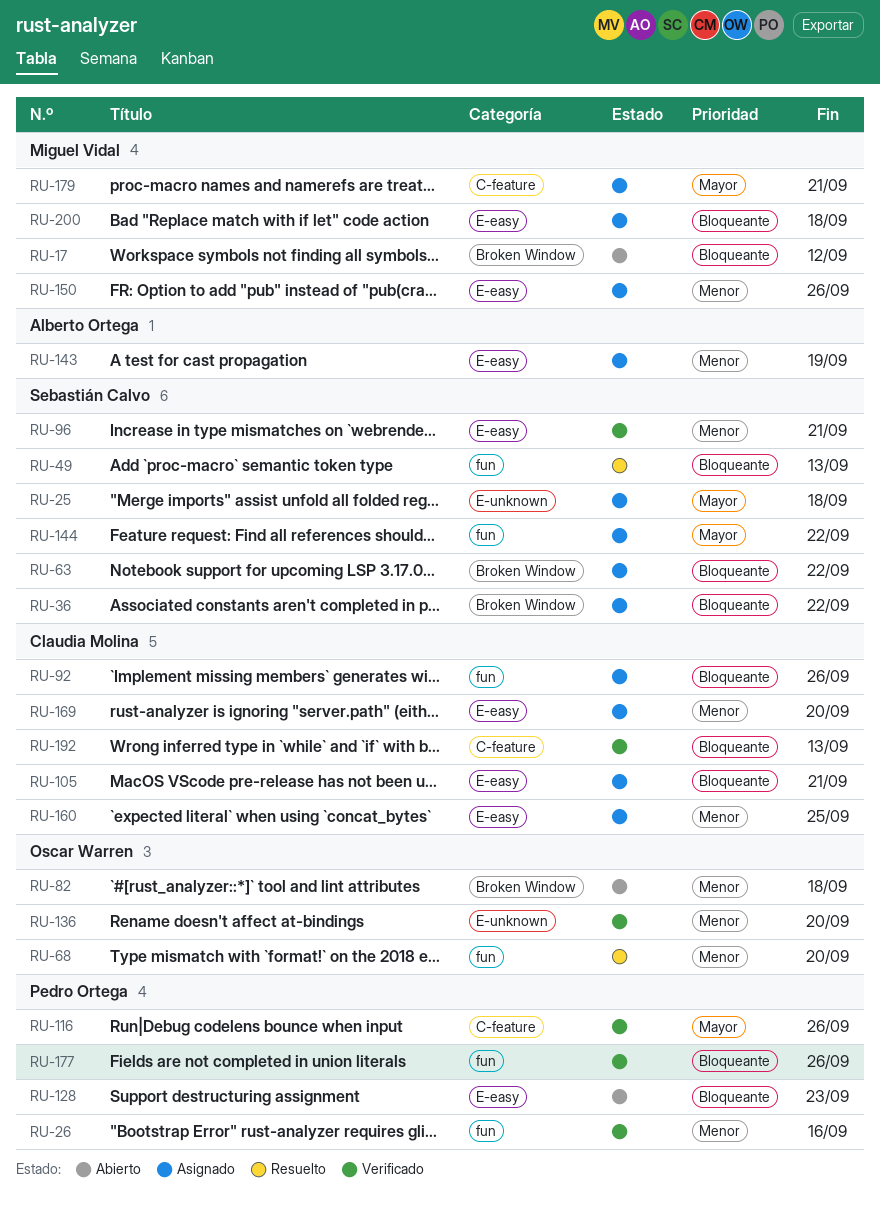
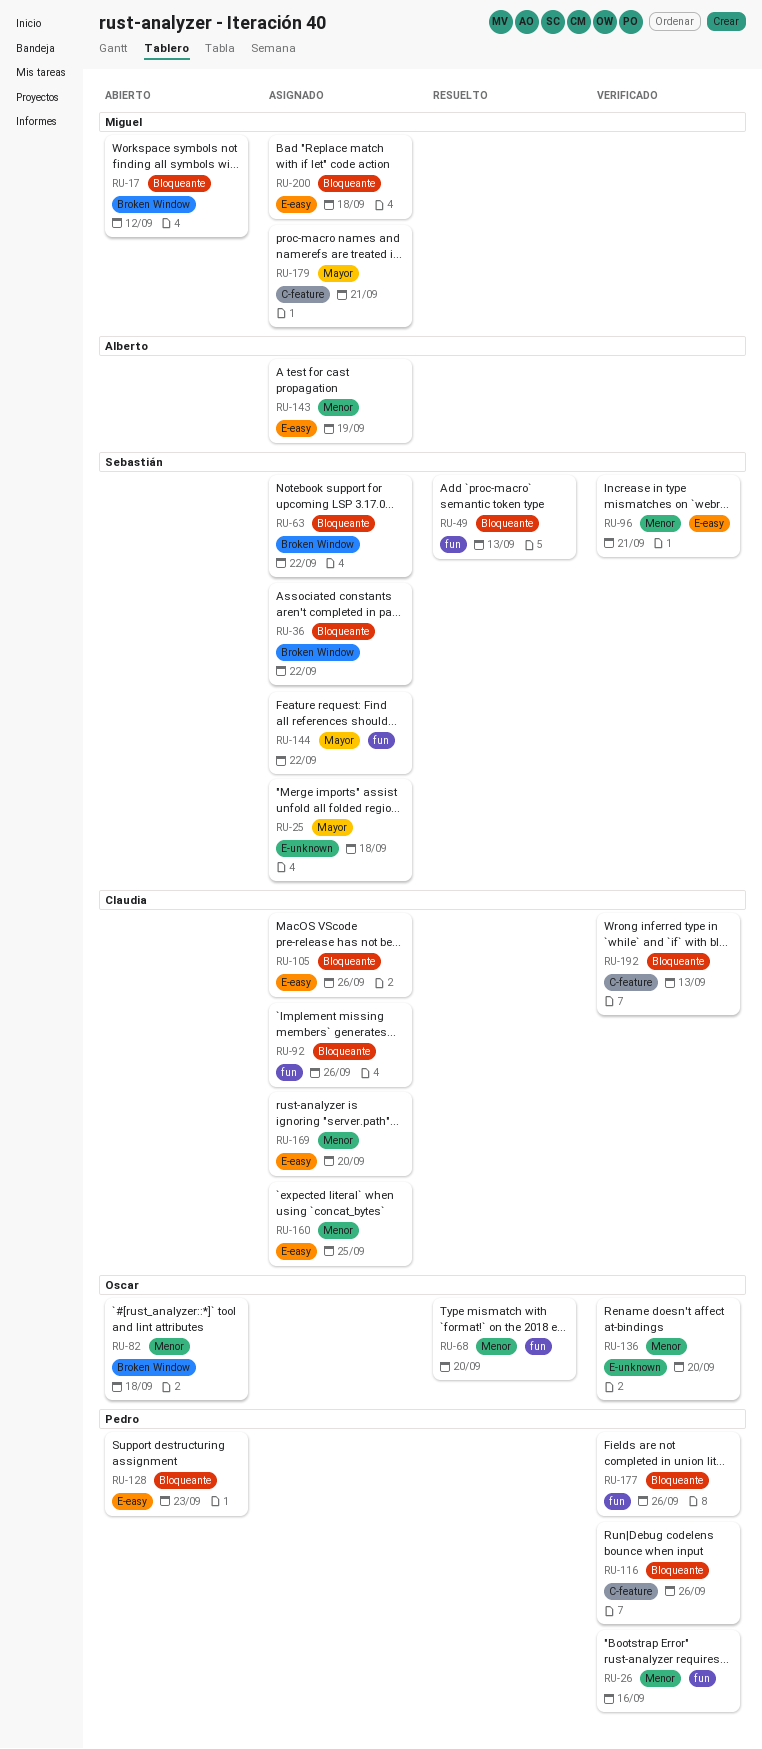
RU-105, due: Sep 21 -> Sep 26
RU-116, priority: Mayor -> Bloqueante
RU-150: present -> none

